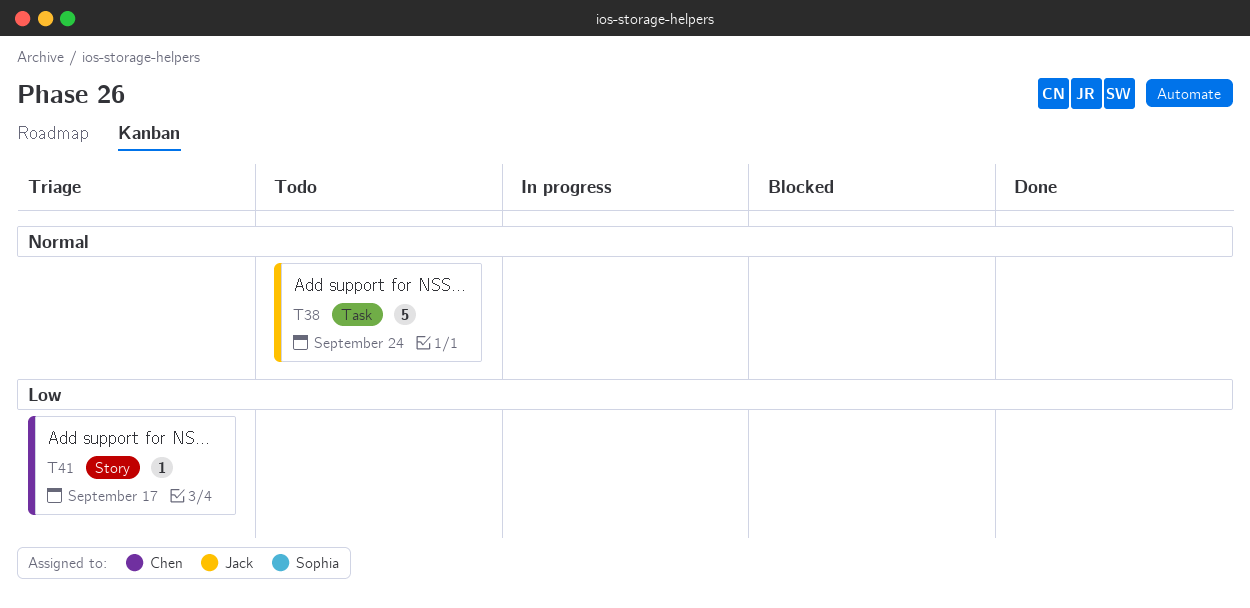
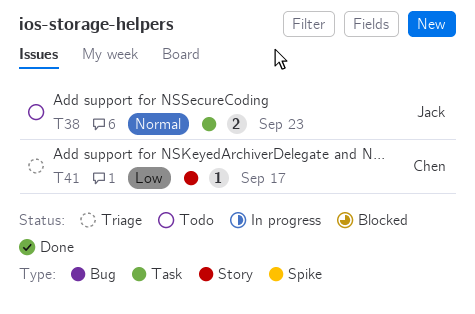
T38, estimate: 5 -> 2
T38, due: Sep 24 -> Sep 23

